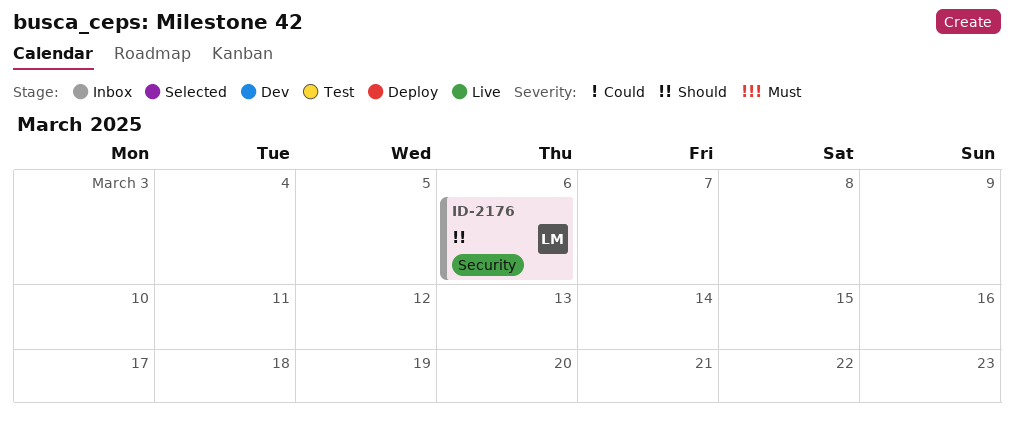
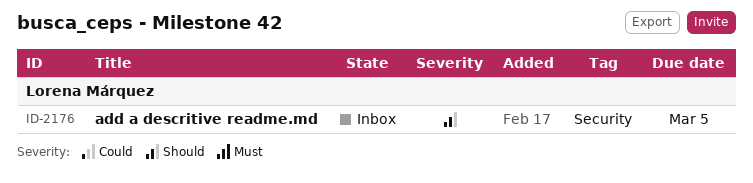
ID-2176, due: Mar 6 -> Mar 5

